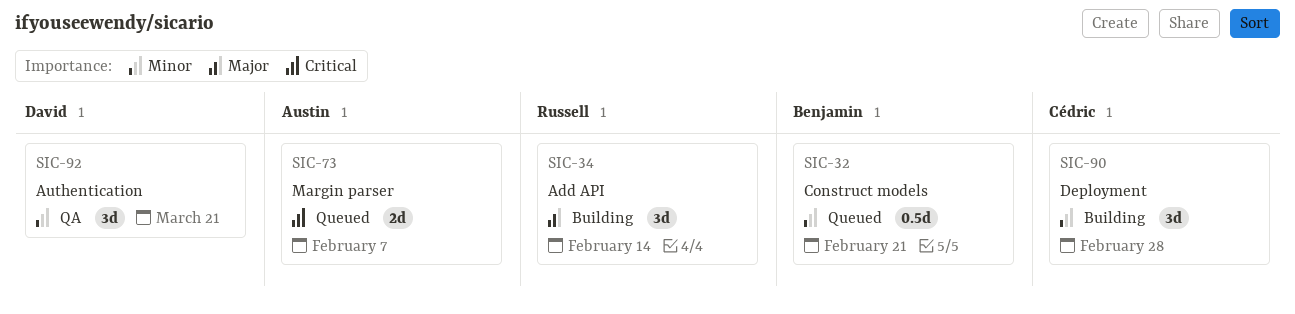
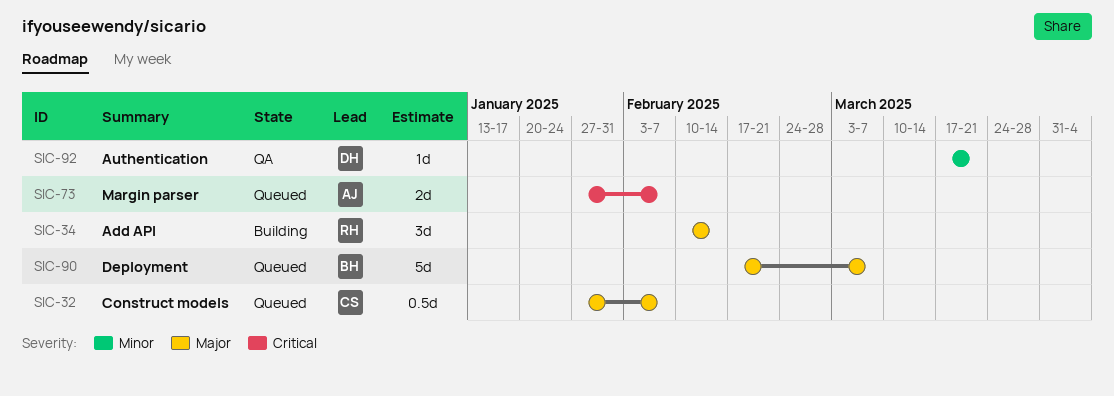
SIC-32, owner: Benjamin -> Cédric
SIC-32, priority: Minor -> Major
SIC-32, due: Feb 21 -> Feb 7
SIC-90, status: Building -> Queued
SIC-90, owner: Cédric -> Benjamin
SIC-90, priority: Minor -> Major
SIC-90, estimate: 3d -> 5d
SIC-90, due: Feb 28 -> Mar 7
SIC-92, estimate: 3d -> 1d

